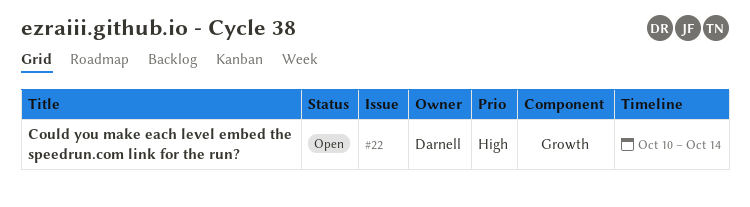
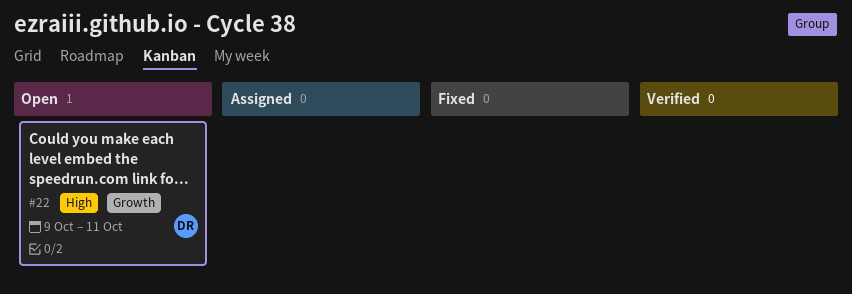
#22, start: Oct 10 -> Oct 9
#22, due: Oct 14 -> Oct 11

